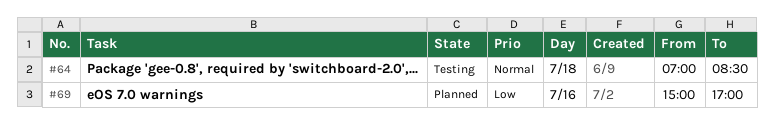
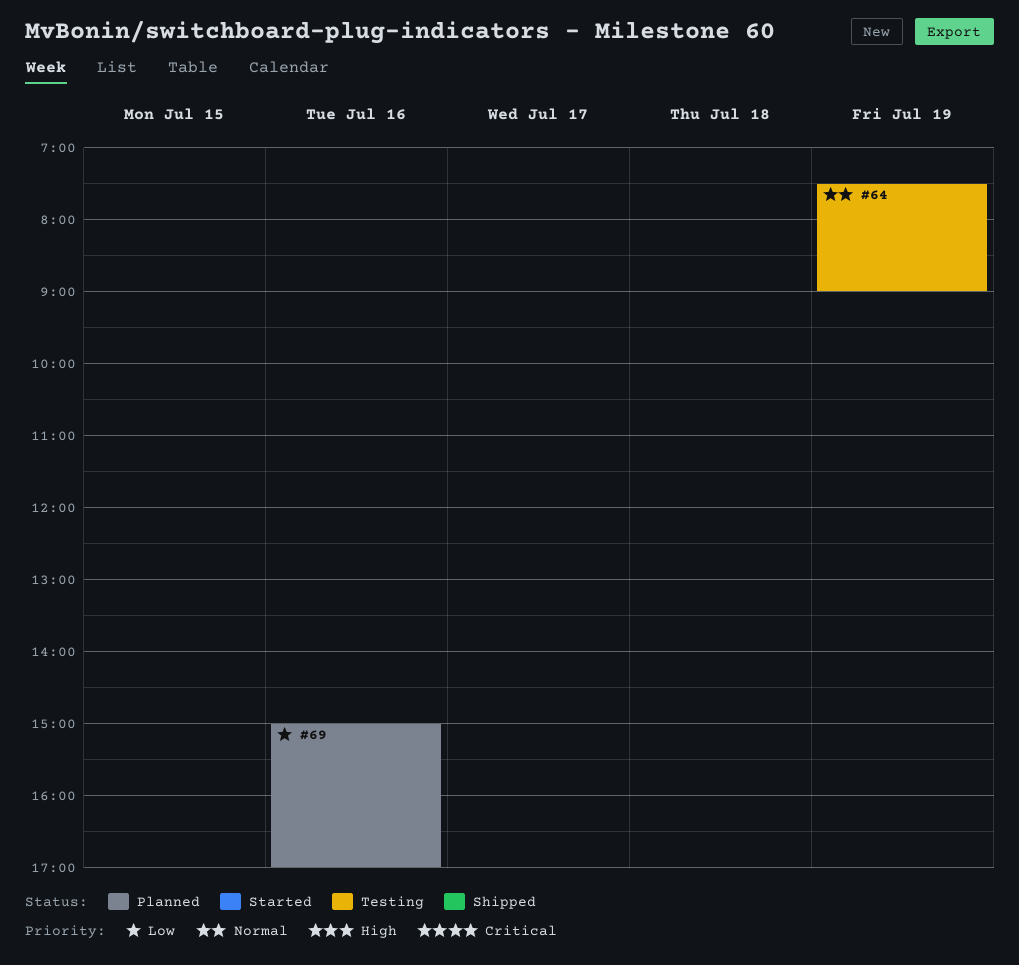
#64, day: Jul 18 -> Jul 19
#64, begins: 07:00 -> 07:30
#64, ends: 08:30 -> 09:00

